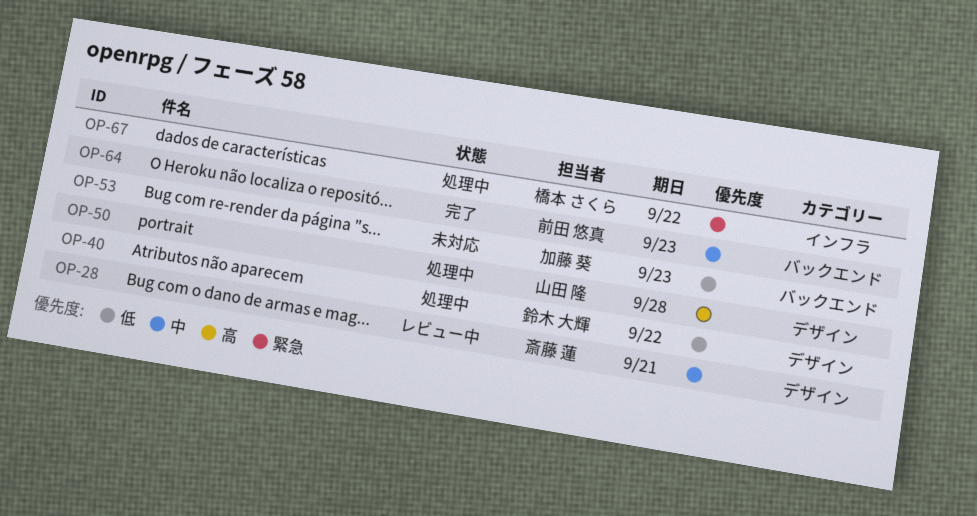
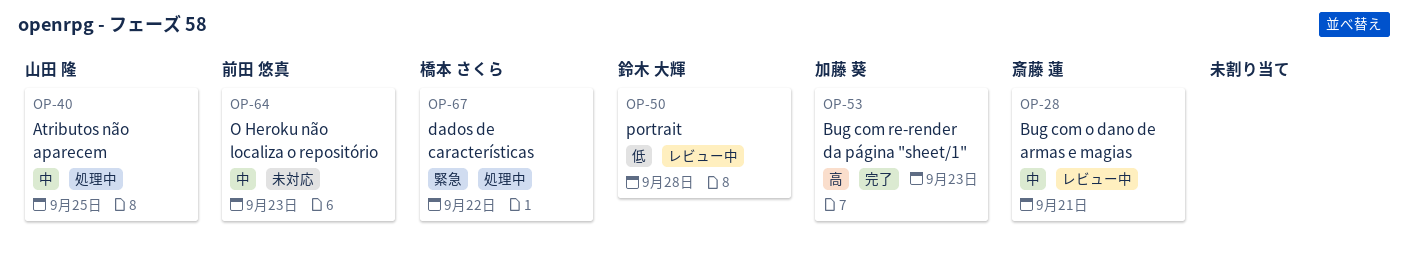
OP-40, owner: 鈴木 大輝 -> 山田 隆
OP-40, priority: 低 -> 中
OP-40, due: Sep 22 -> Sep 25
OP-50, status: 処理中 -> レビュー中
OP-50, owner: 山田 隆 -> 鈴木 大輝
OP-50, priority: 高 -> 低
OP-53, status: 未対応 -> 完了
OP-53, priority: 低 -> 高
OP-64, status: 完了 -> 未対応

